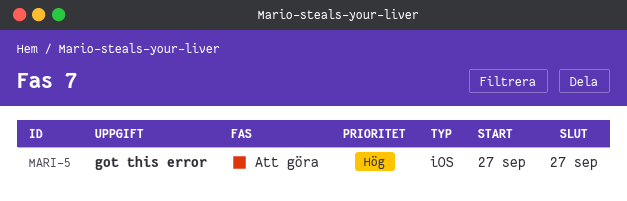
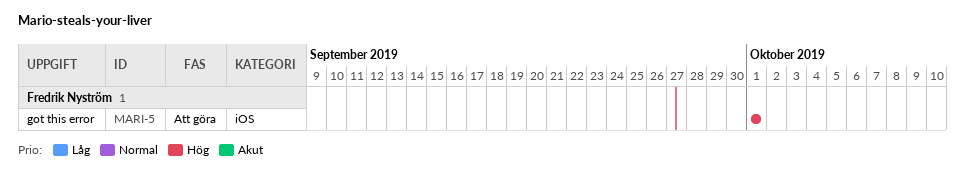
MARI-5, start: Sep 27 -> Oct 1
MARI-5, due: Sep 27 -> Oct 1

